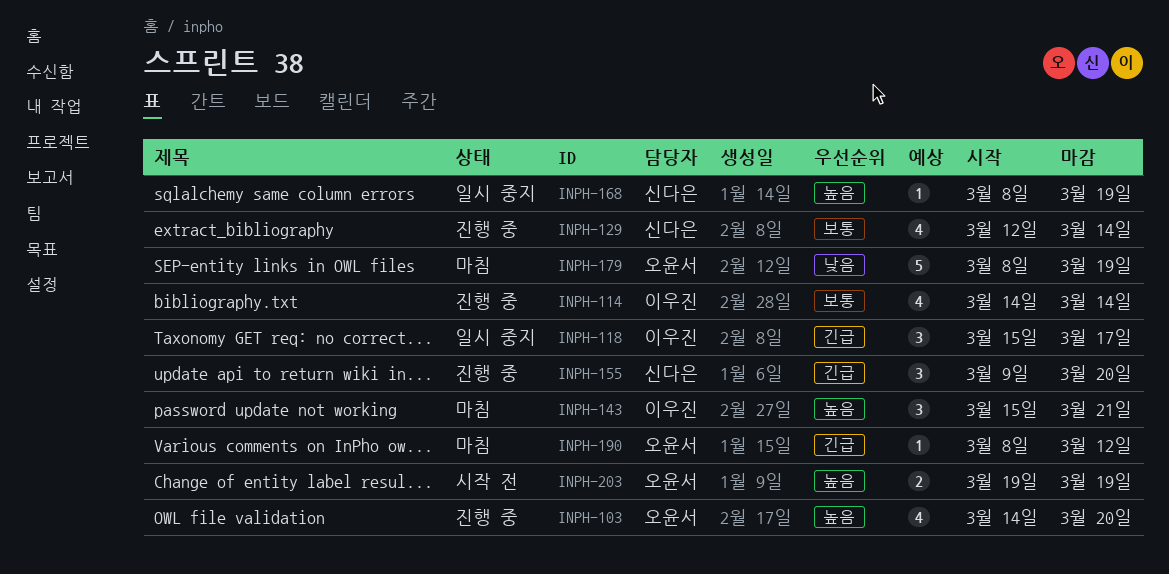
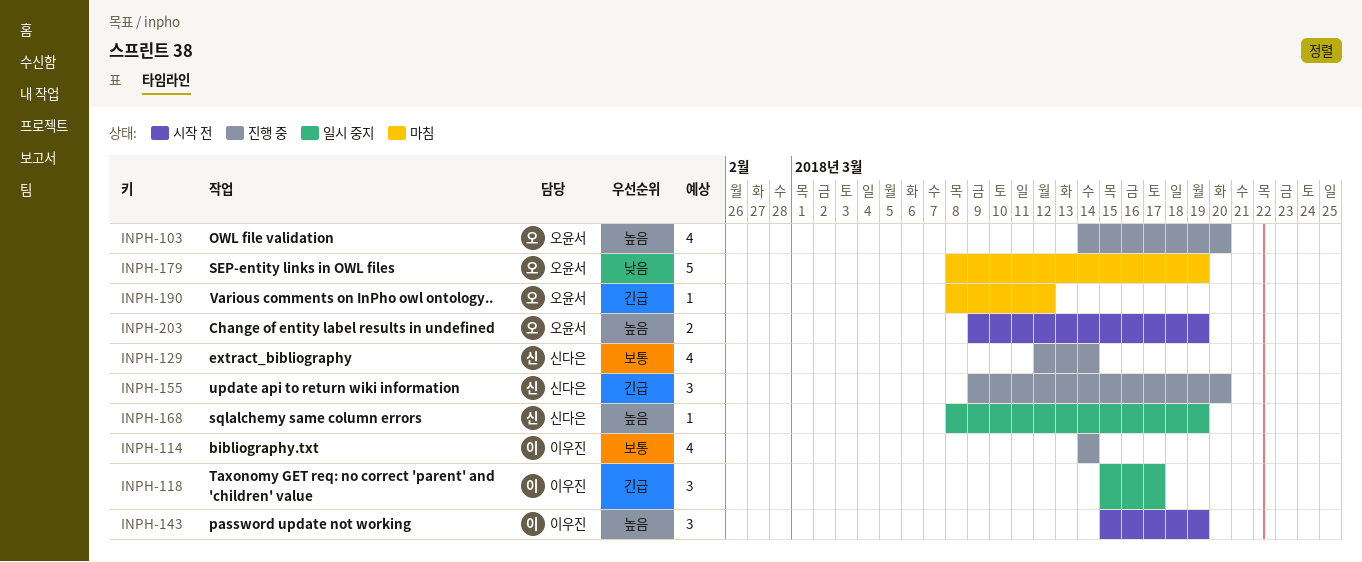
INPH-143, status: 마침 -> 시작 전
INPH-143, due: Mar 21 -> Mar 19
INPH-203, start: Mar 19 -> Mar 9

